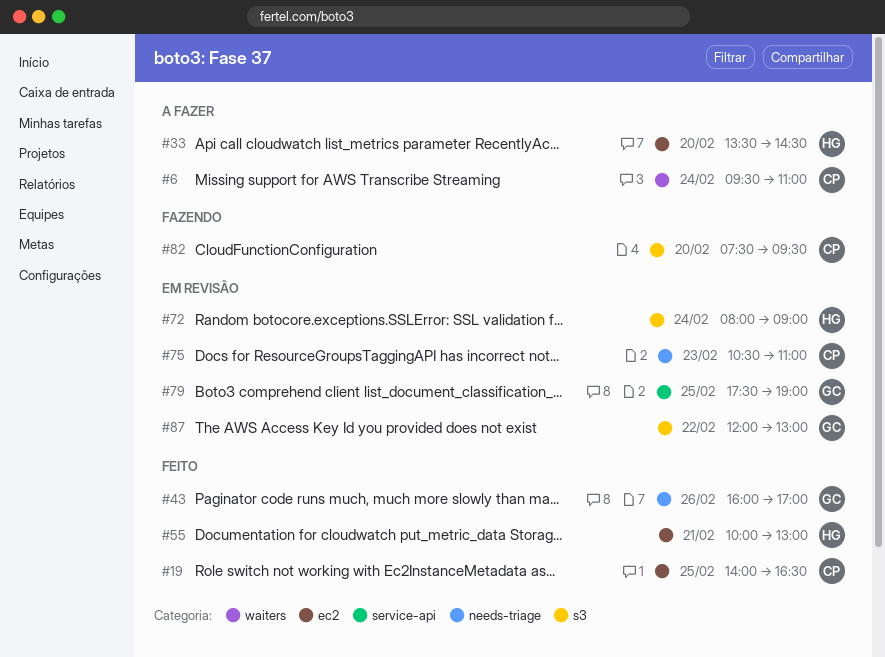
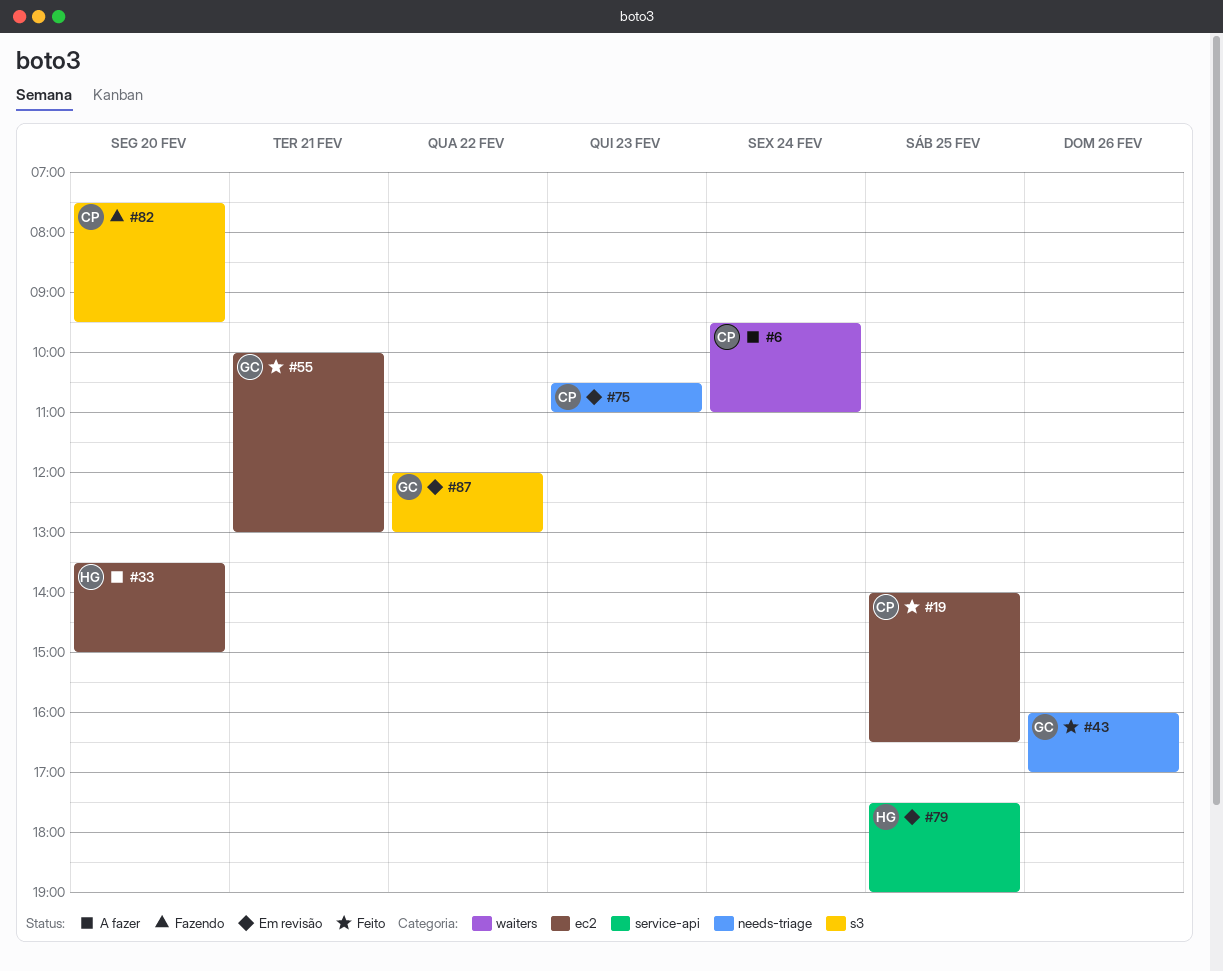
#33, ends: 14:30 -> 15:00
#55, owner: HG -> GC
#72: present -> none
#79, owner: GC -> HG

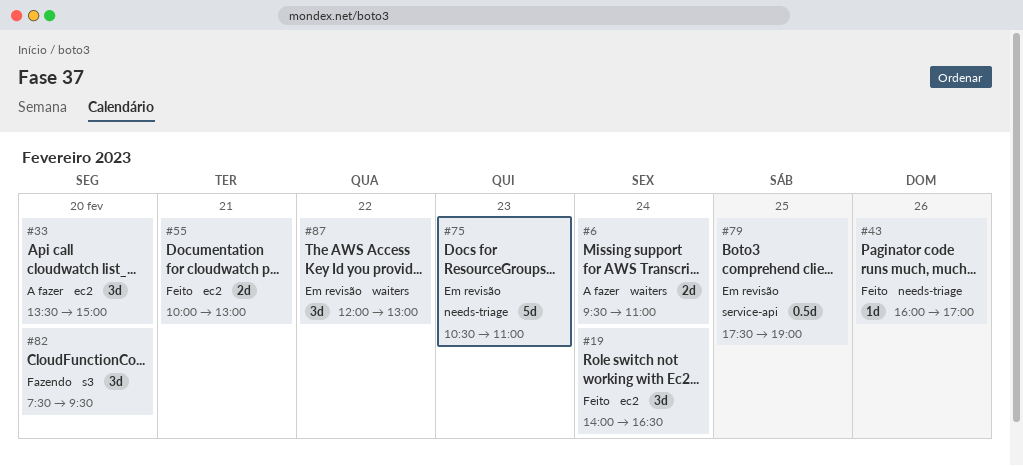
#19, day: Feb 25 -> Feb 24
#87, label: s3 -> waiters

